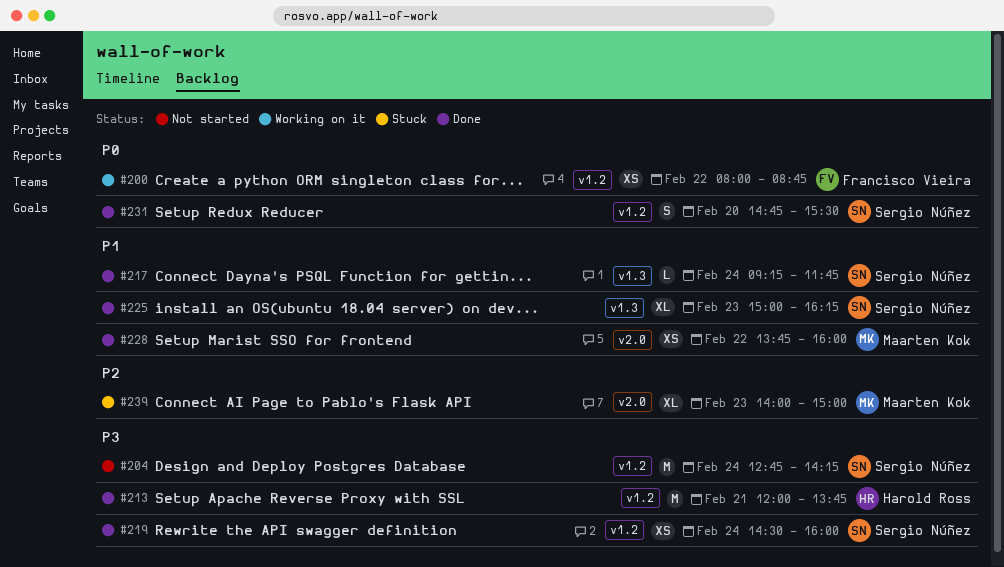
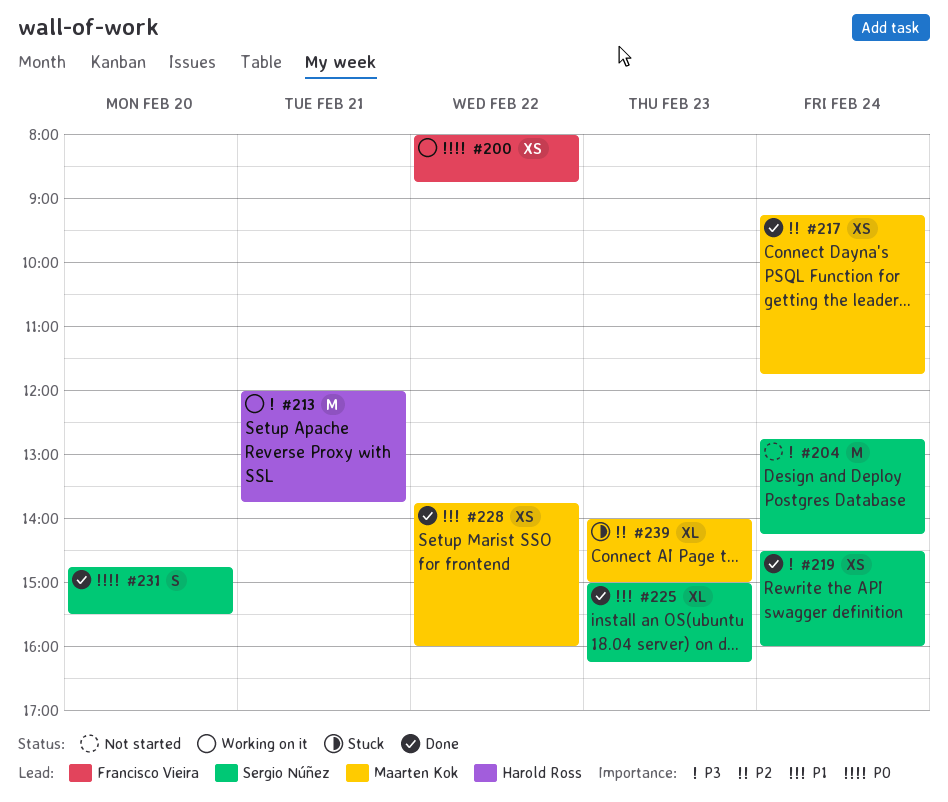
#213, status: Done -> Working on it
#217, owner: Sergio Núñez -> Maarten Kok
#217, priority: P1 -> P2
#217, estimate: L -> XS

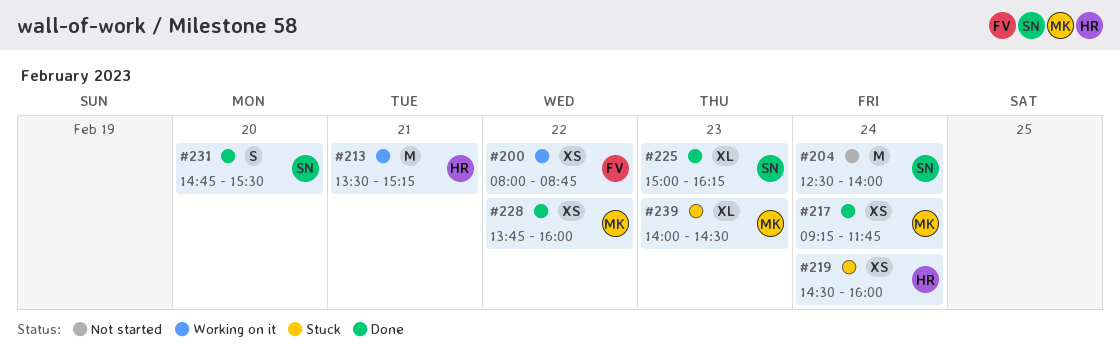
#204, begins: 12:45 -> 12:30
#204, ends: 14:15 -> 14:00
#213, begins: 12:00 -> 13:30
#213, ends: 13:45 -> 15:15
#219, status: Done -> Stuck
#219, owner: Sergio Núñez -> Harold Ross
#239, ends: 15:00 -> 14:30

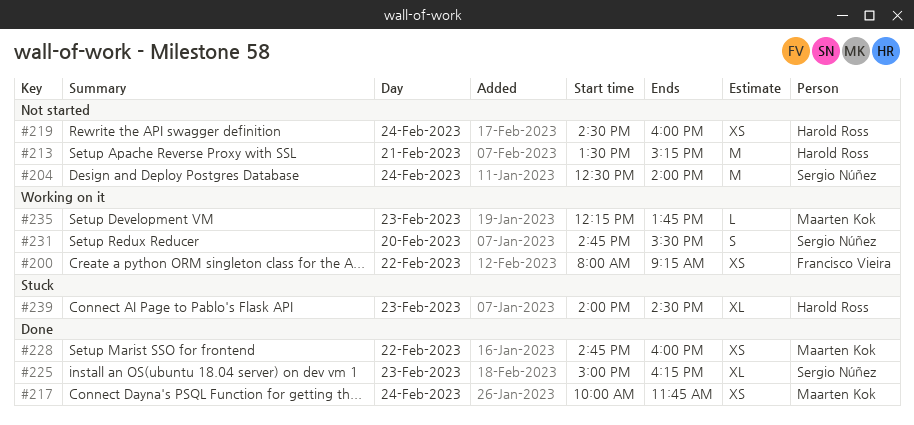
#200, ends: 08:45 -> 09:15
#213, status: Working on it -> Not started
#217, begins: 09:15 -> 10:00
#219, status: Stuck -> Not started
#228, begins: 13:45 -> 14:45
#231, status: Done -> Working on it
#235: none -> present
#239, owner: Maarten Kok -> Harold Ross

